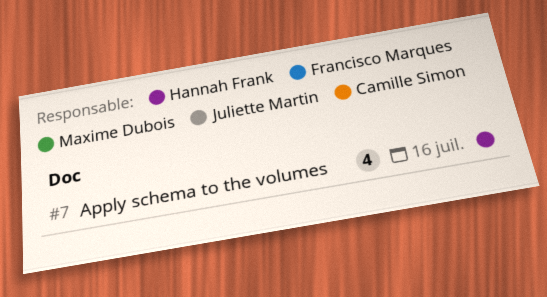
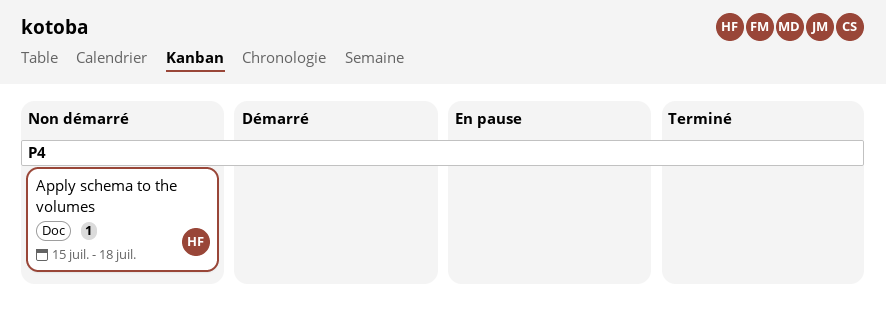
Apply schema to the volumes, estimate: 4 -> 1
Apply schema to the volumes, due: Jul 16 -> Jul 18

